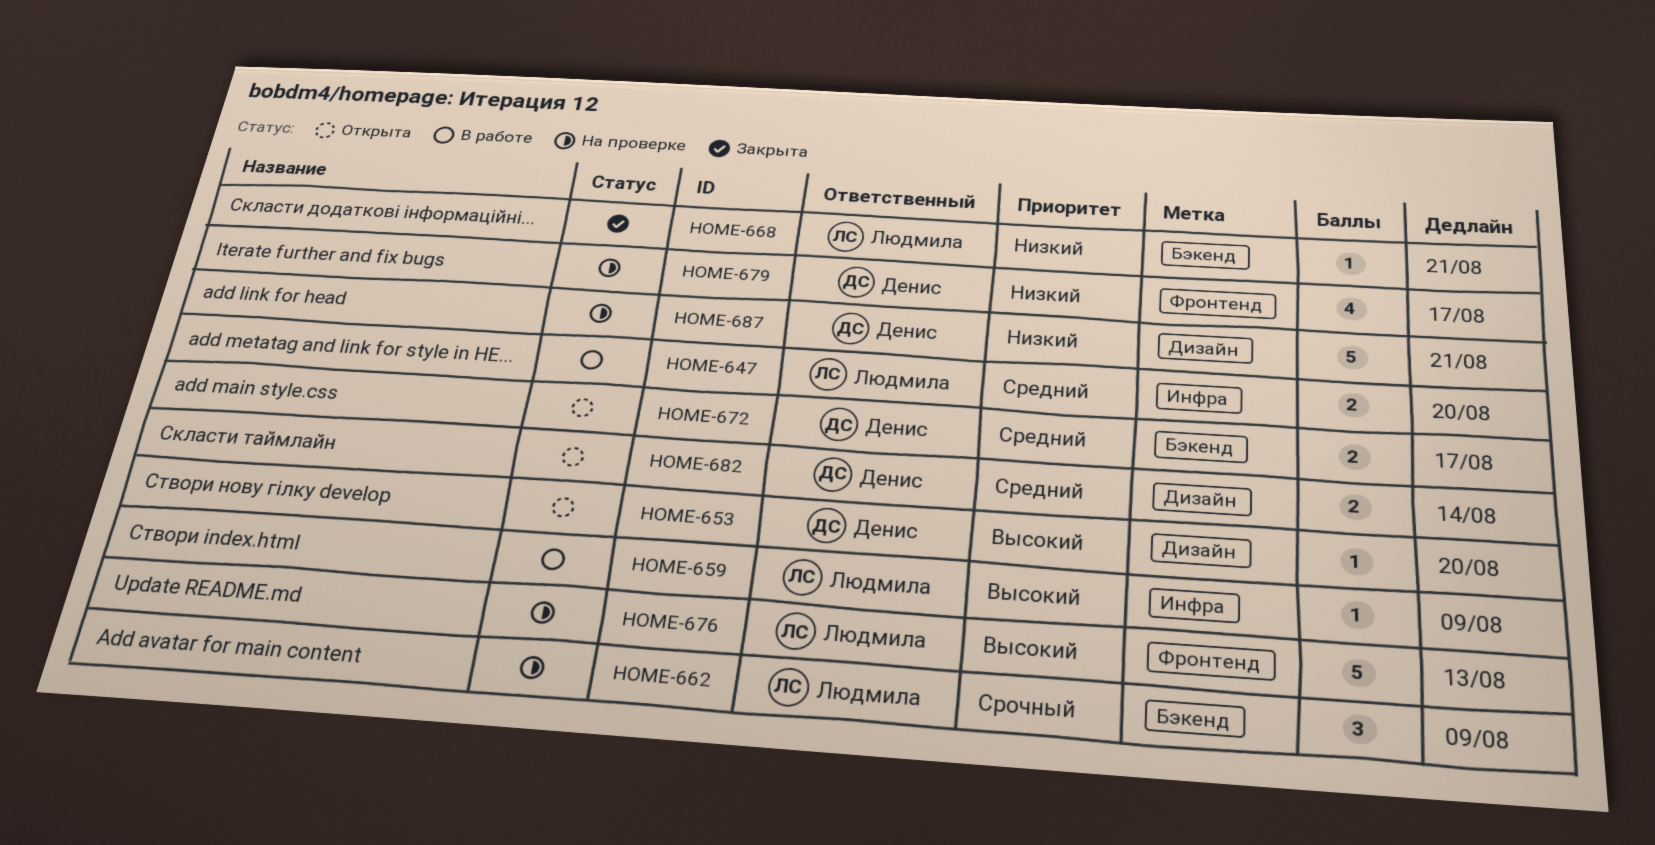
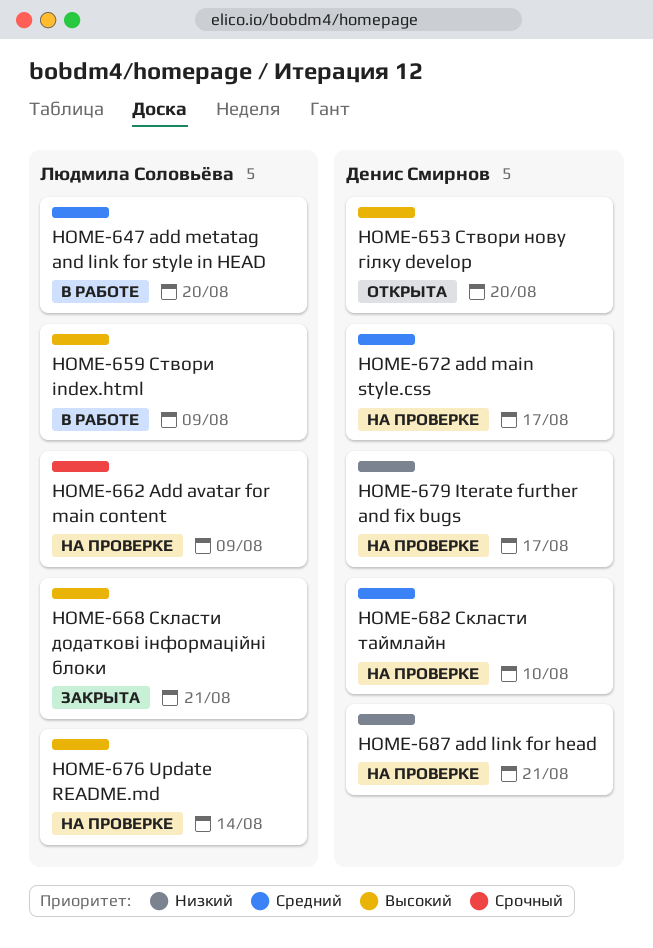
HOME-668, priority: Низкий -> Высокий
HOME-672, status: Открыта -> На проверке
HOME-676, due: Aug 13 -> Aug 14
HOME-682, status: Открыта -> На проверке
HOME-682, due: Aug 14 -> Aug 10

